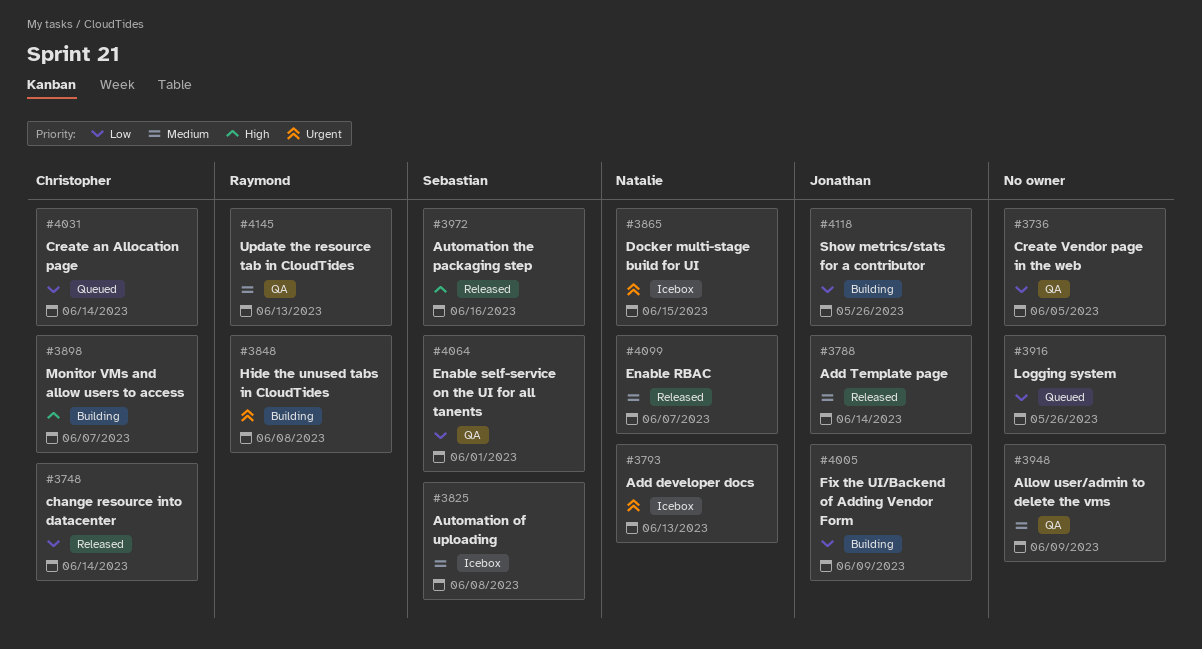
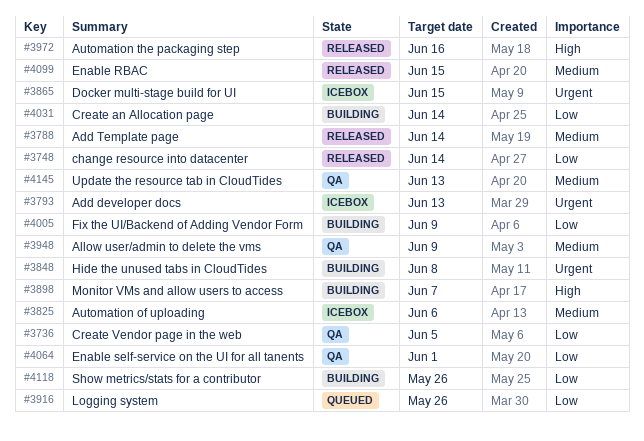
#3825, due: Jun 8 -> Jun 6
#4031, status: Queued -> Building
#4099, due: Jun 7 -> Jun 15

